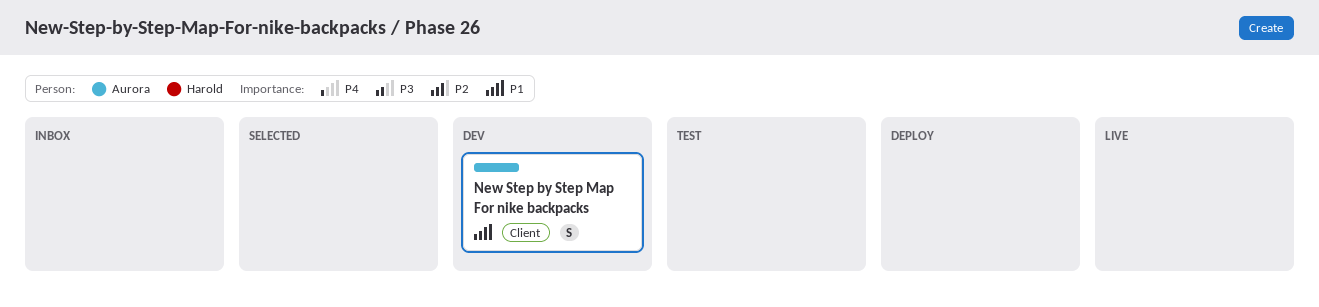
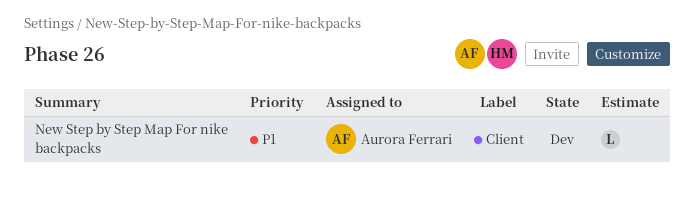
New Step by Step Map For nike backpacks, estimate: S -> L

